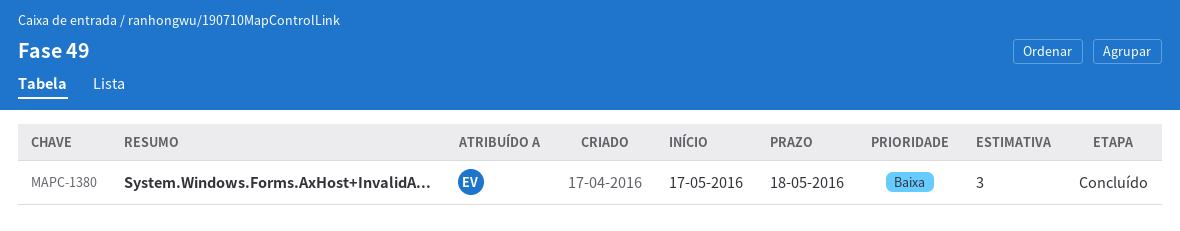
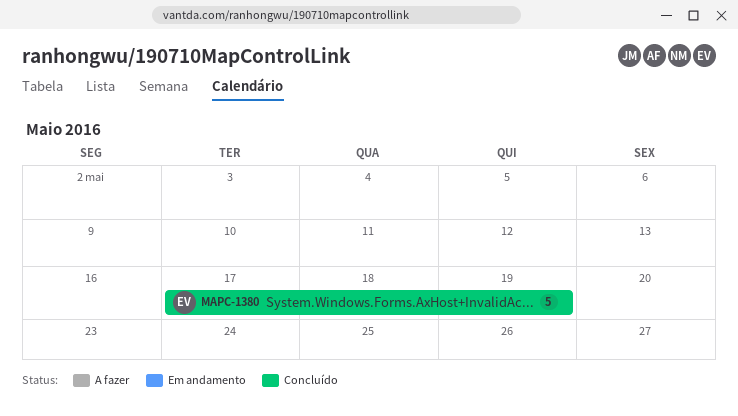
MAPC-1380, estimate: 3 -> 5
MAPC-1380, due: May 18 -> May 19

